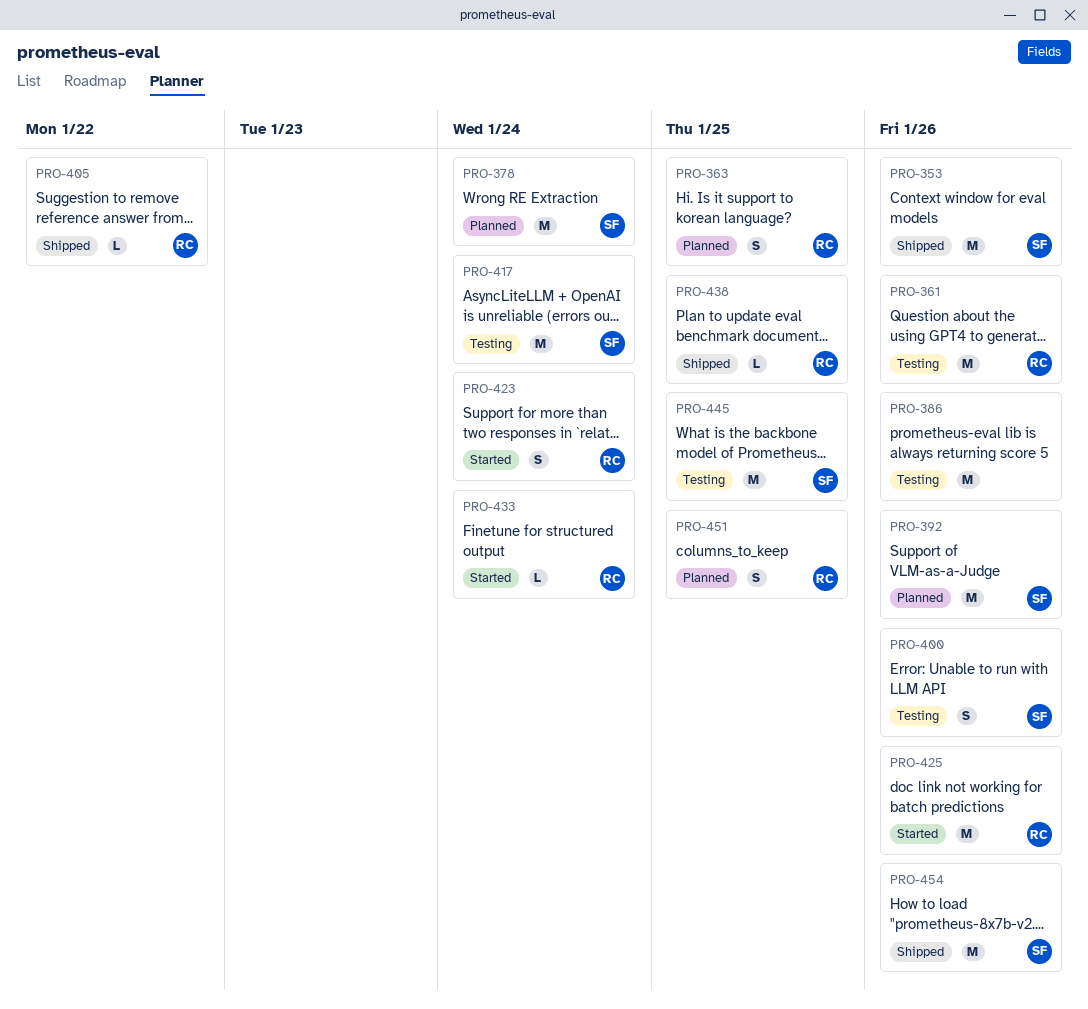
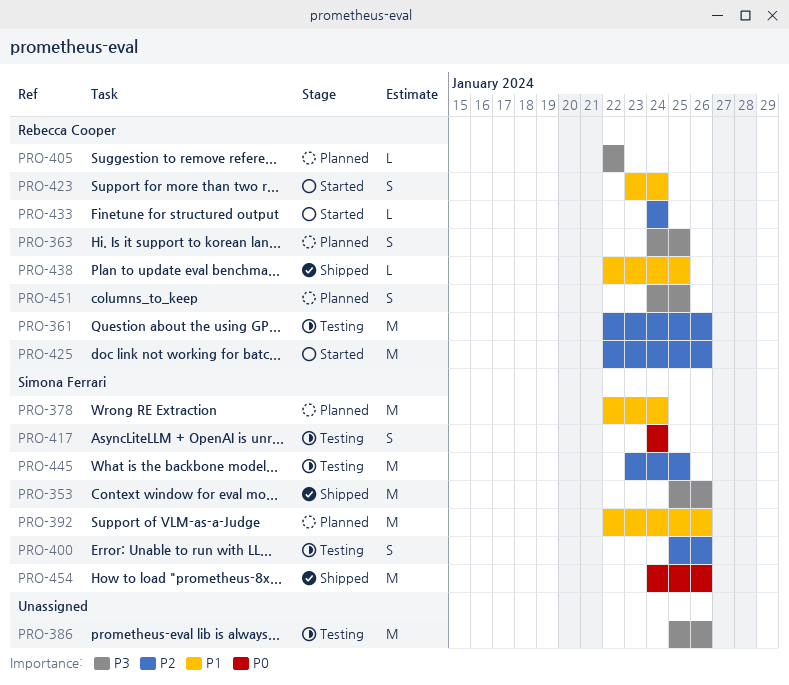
PRO-405, status: Shipped -> Planned
PRO-417, estimate: M -> S

